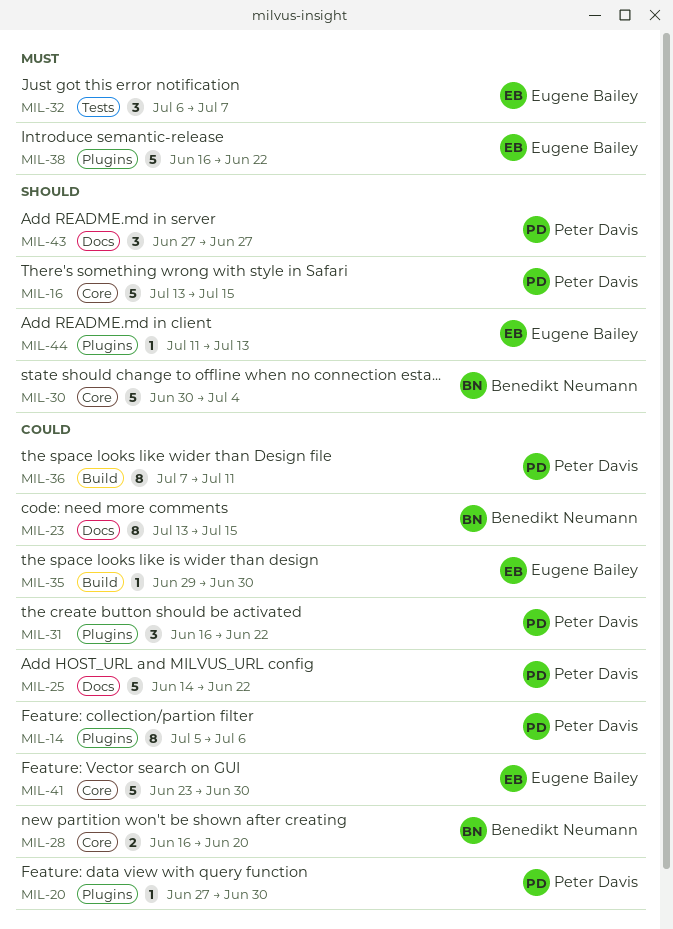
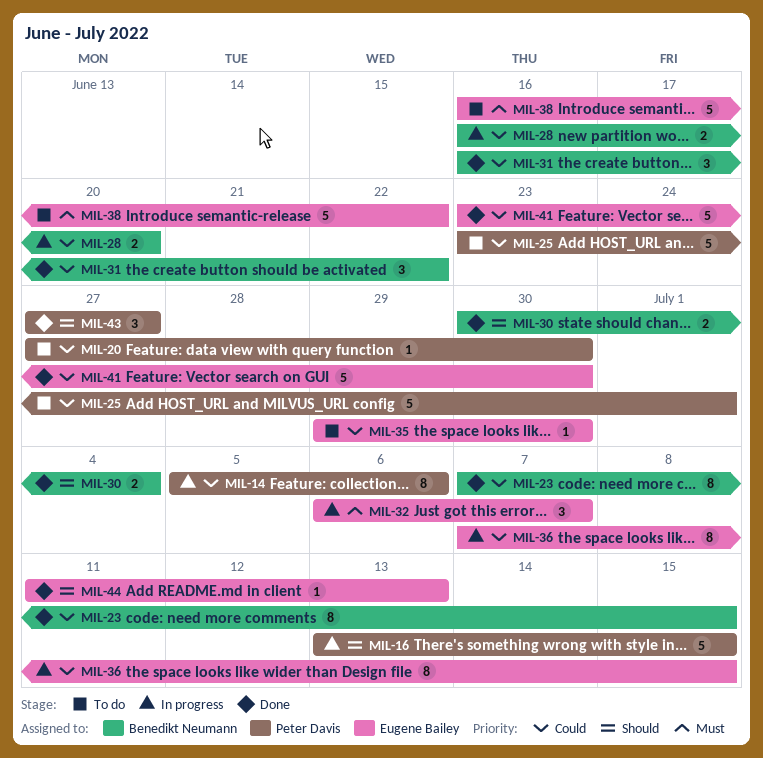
MIL-23, start: Jul 13 -> Jul 7
MIL-25, start: Jun 14 -> Jun 23
MIL-25, due: Jun 22 -> Jul 1
MIL-30, estimate: 5 -> 2
MIL-31, owner: Peter Davis -> Benedikt Neumann
MIL-36, owner: Peter Davis -> Eugene Bailey
MIL-36, due: Jul 11 -> Jul 15

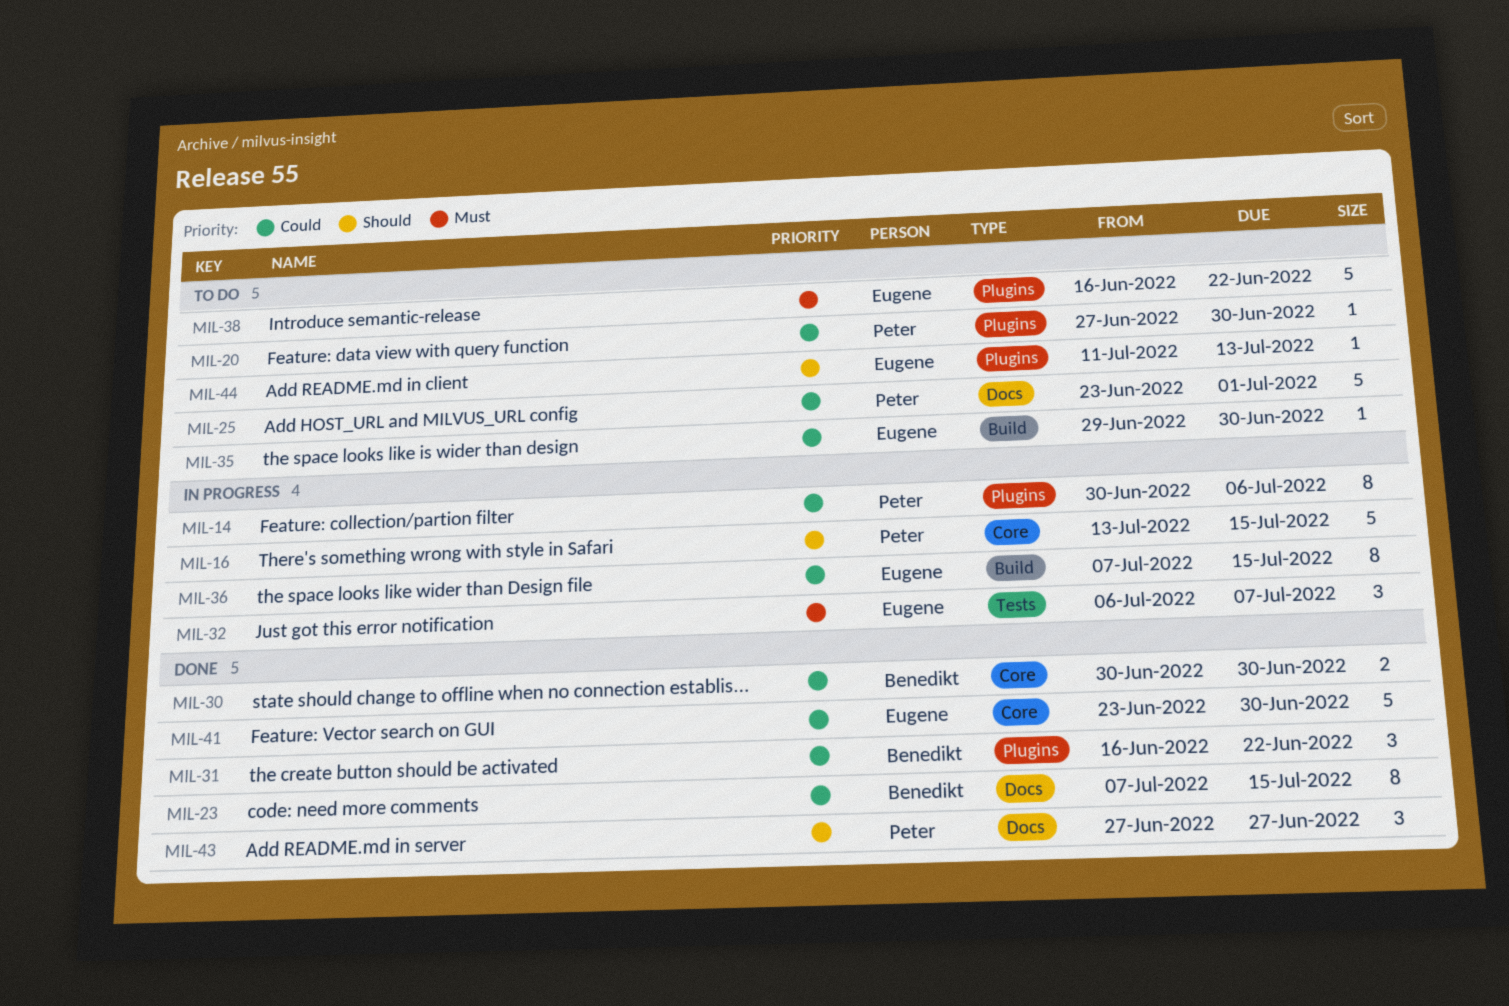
MIL-14, start: Jul 5 -> Jun 30
MIL-28: present -> none
MIL-30, priority: Should -> Could
MIL-30, due: Jul 4 -> Jun 30
MIL-44, status: Done -> To do

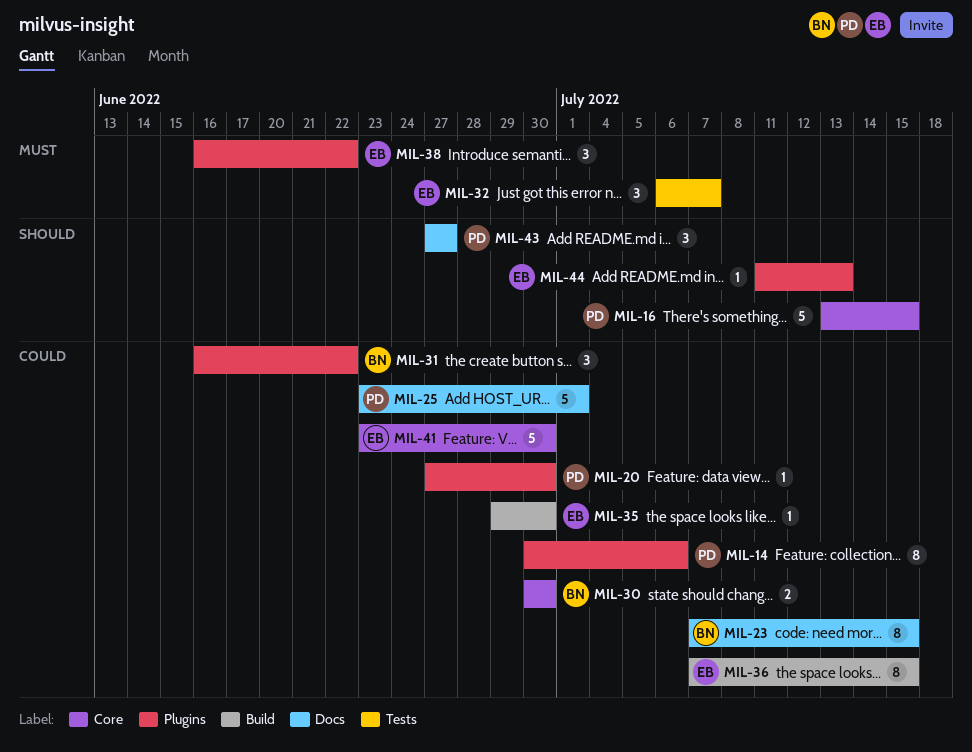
MIL-38, estimate: 5 -> 3

